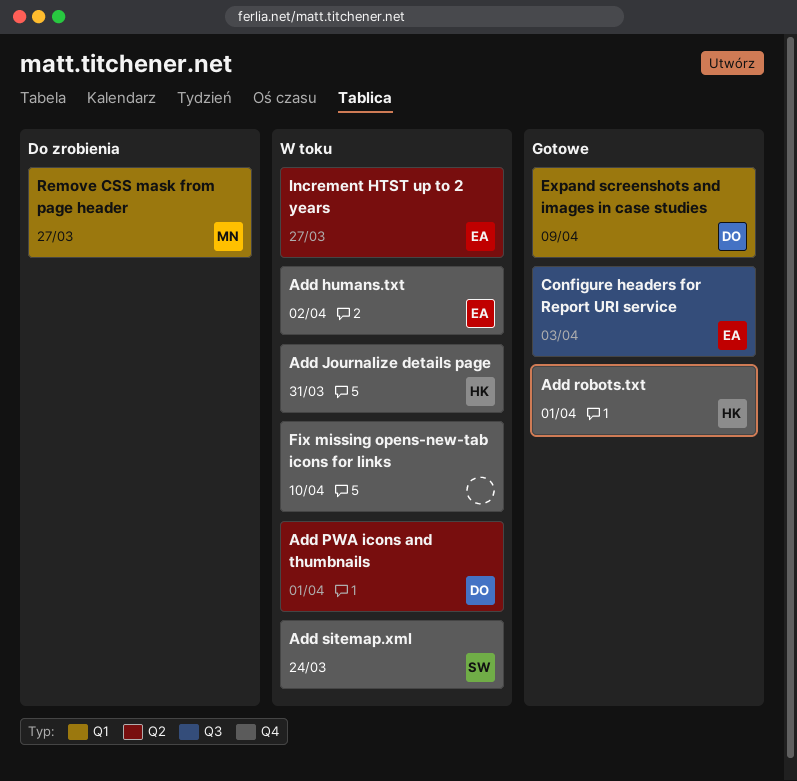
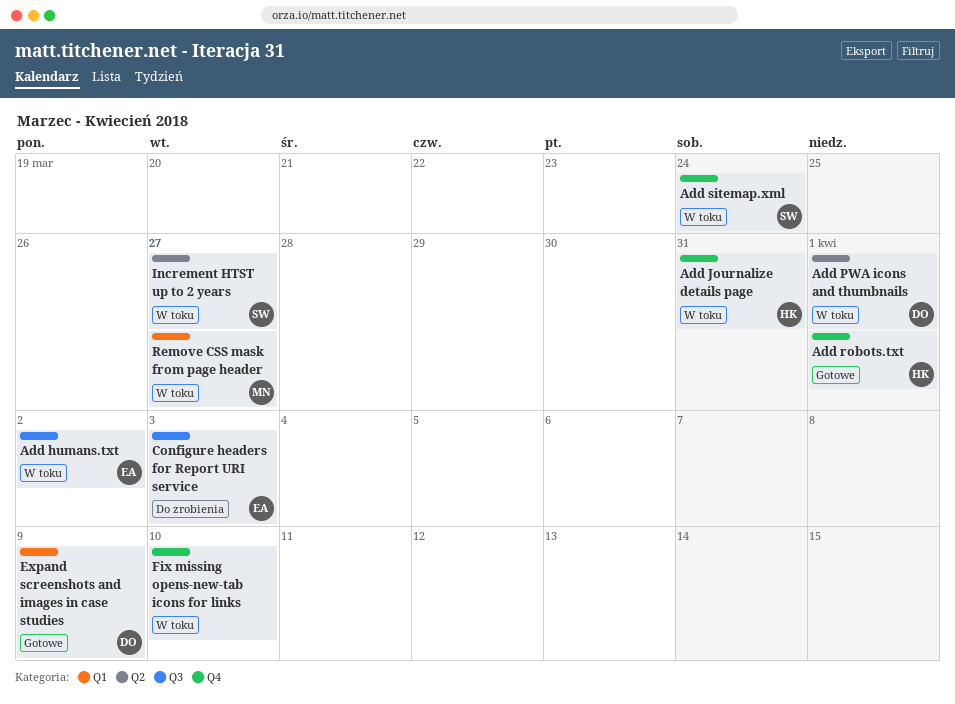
Add humans.txt, label: Q4 -> Q3
Configure headers for Report URI service, status: Gotowe -> Do zrobienia
Increment HTST up to 2 years, owner: EA -> SW
Remove CSS mask from page header, status: Do zrobienia -> W toku

